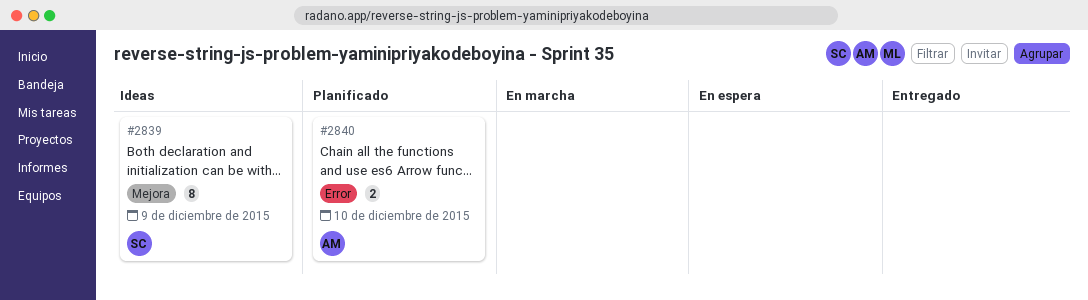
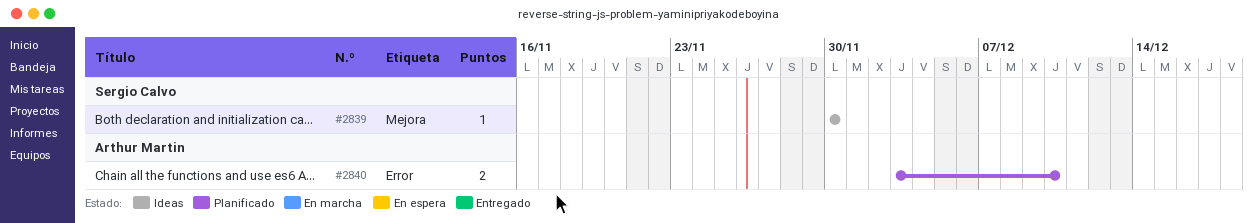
#2839, estimate: 8 -> 1
#2839, due: Dec 9 -> Nov 30

